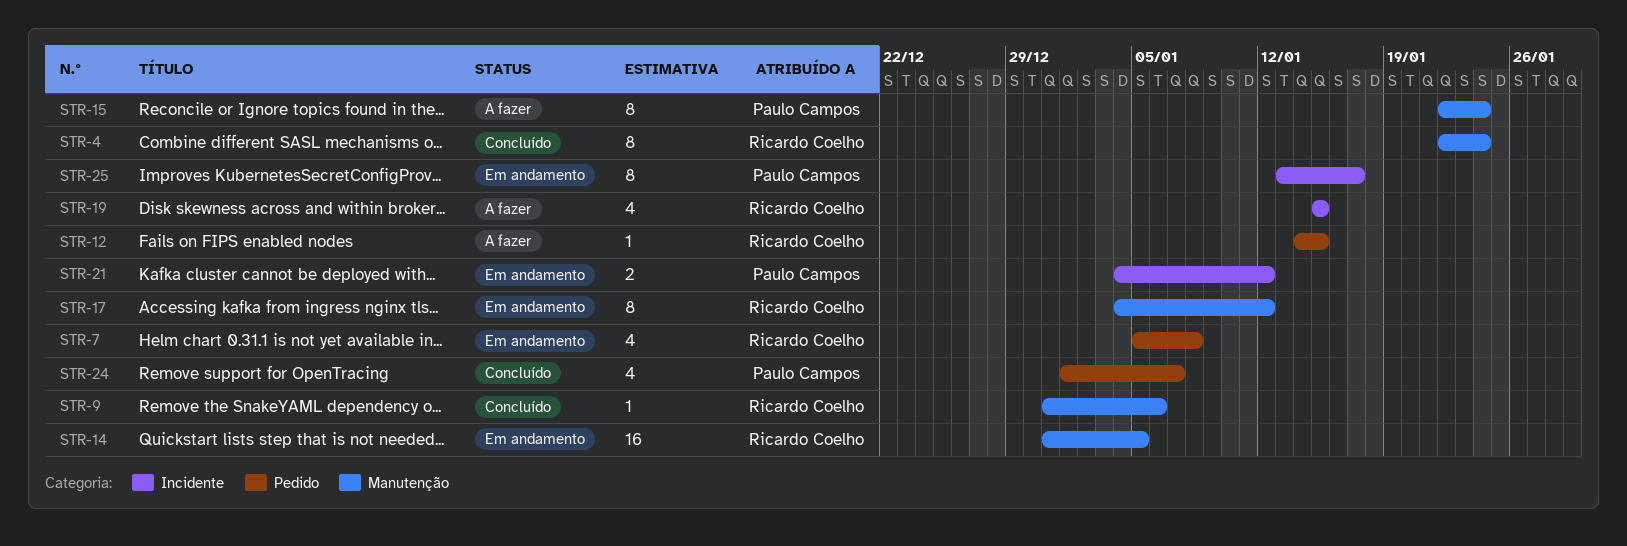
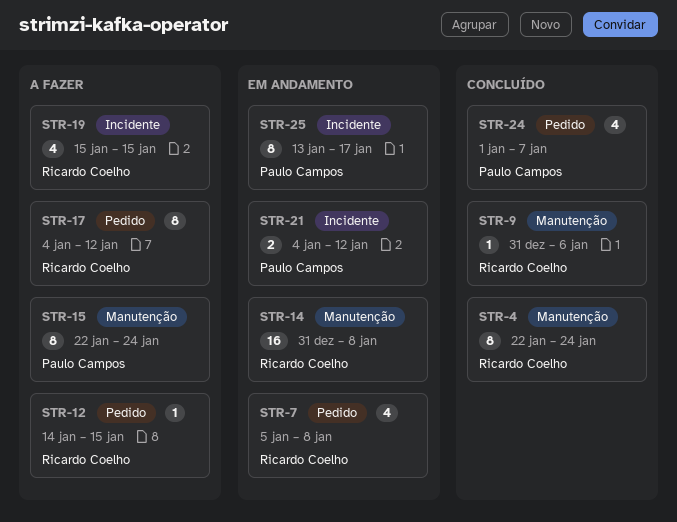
STR-14, due: Jan 5 -> Jan 8
STR-17, status: Em andamento -> A fazer
STR-17, label: Manutenção -> Pedido

